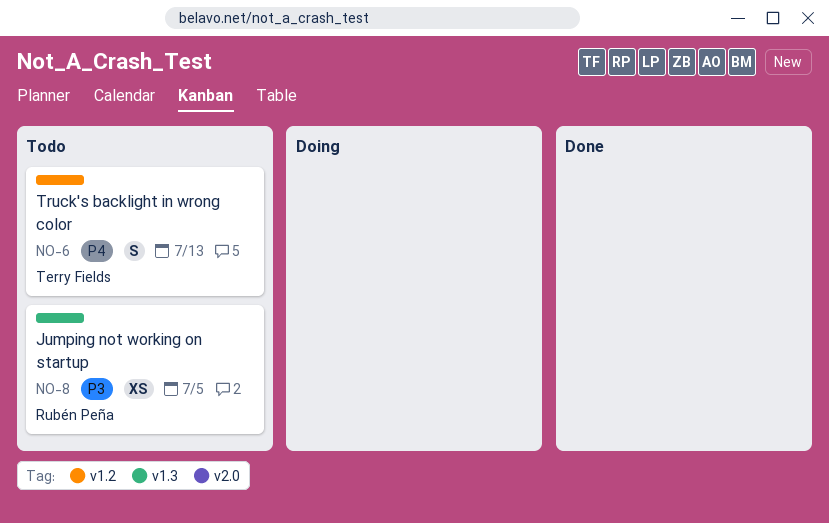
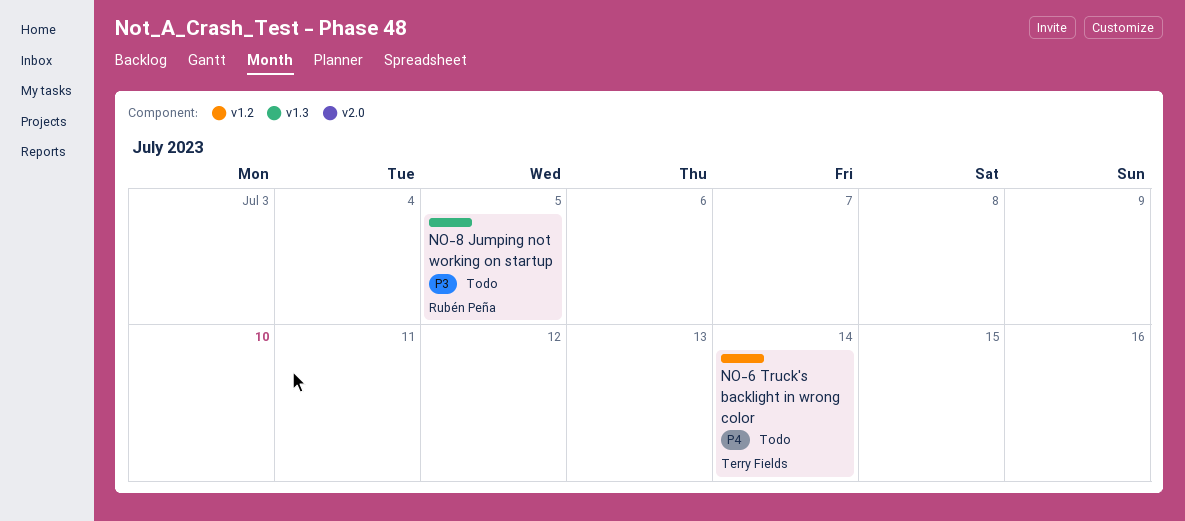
NO-6, due: Jul 13 -> Jul 14

